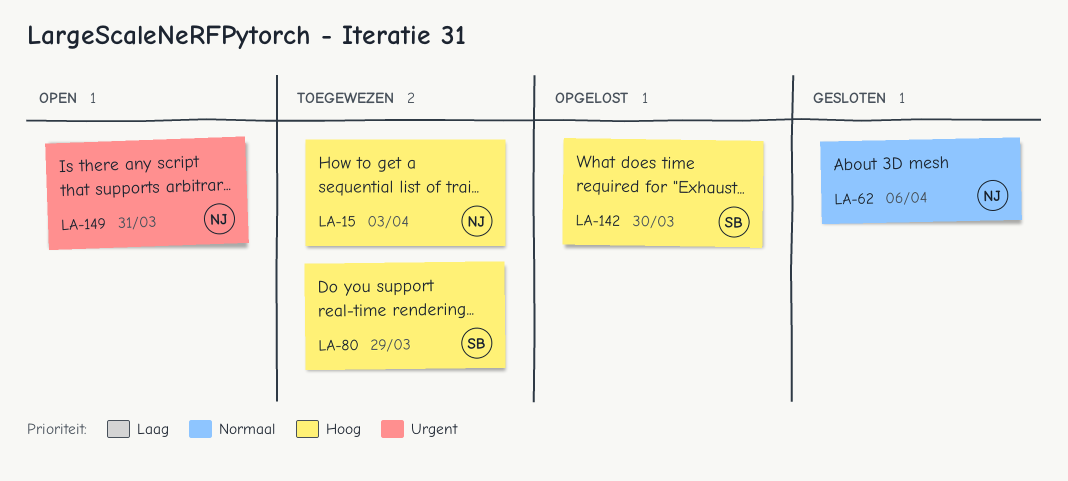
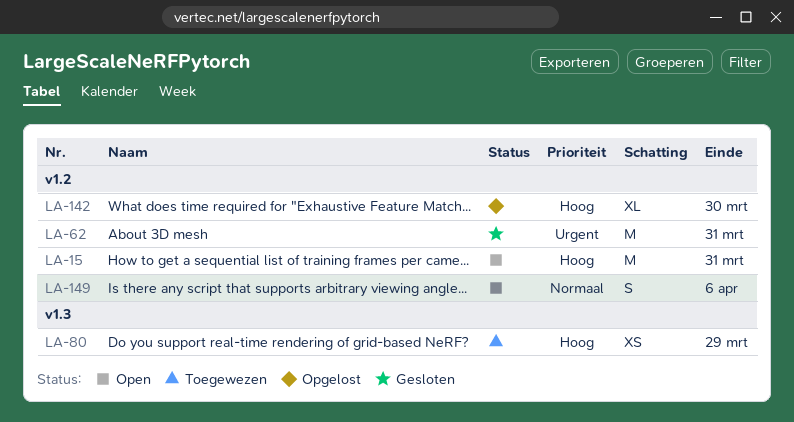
LA-15, status: Toegewezen -> Open
LA-15, due: Apr 3 -> Mar 31
LA-62, priority: Normaal -> Urgent
LA-62, due: Apr 6 -> Mar 31
LA-149, priority: Urgent -> Normaal
LA-149, due: Mar 31 -> Apr 6

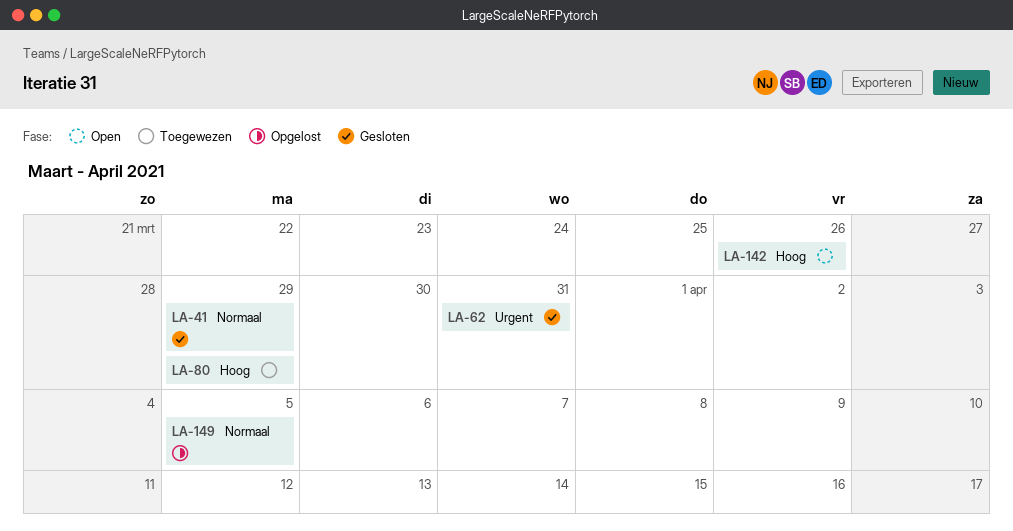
LA-15: present -> none
LA-41: none -> present
LA-142, status: Opgelost -> Open
LA-142, due: Mar 30 -> Mar 26
LA-149, status: Open -> Opgelost
LA-149, due: Apr 6 -> Apr 5

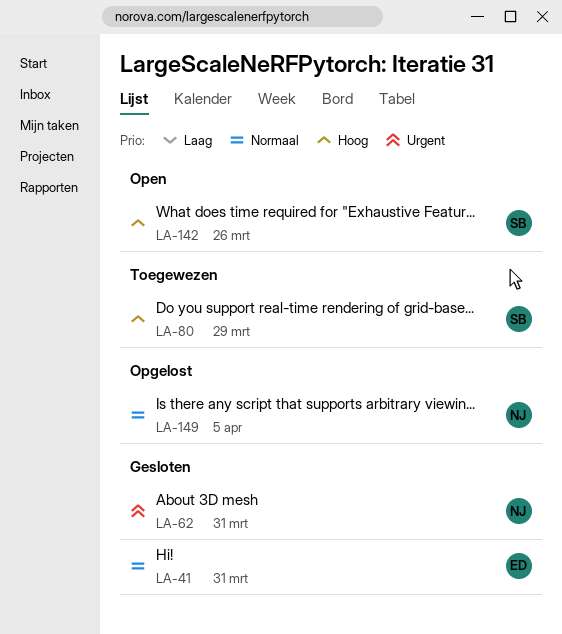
LA-41, due: Mar 29 -> Mar 31

